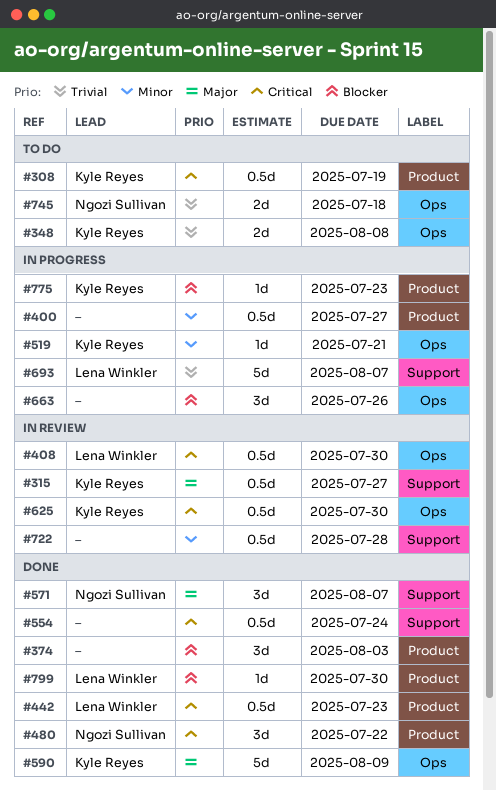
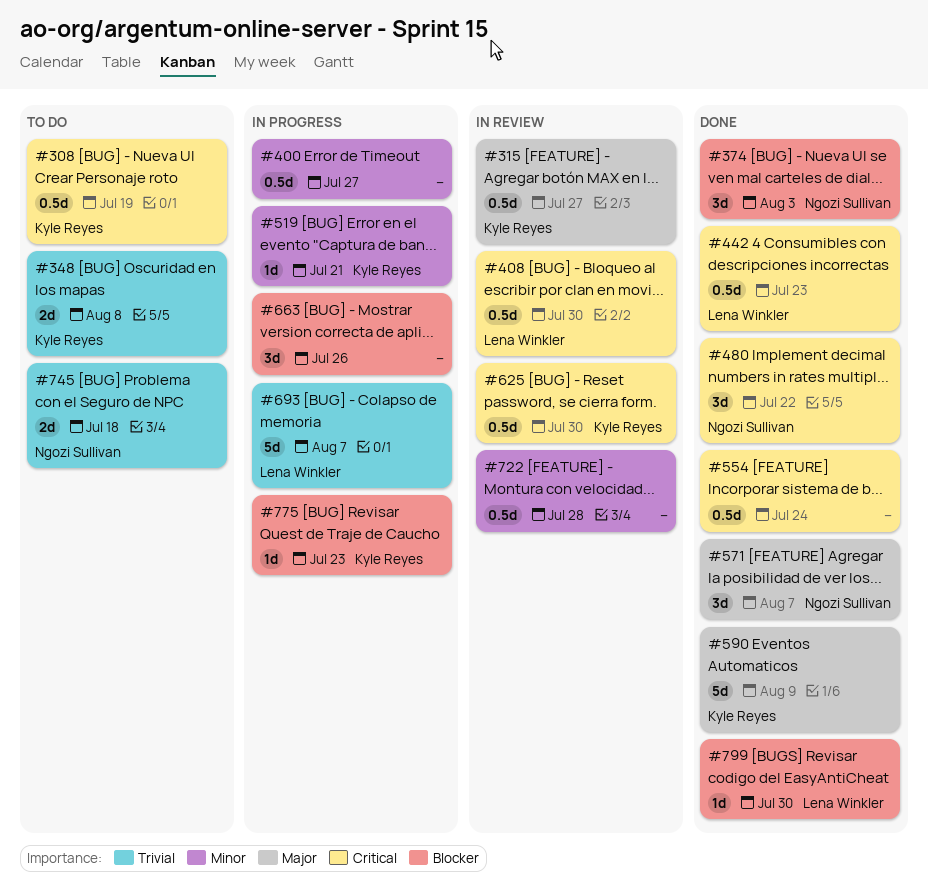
#374, owner: none -> Ngozi Sullivan

